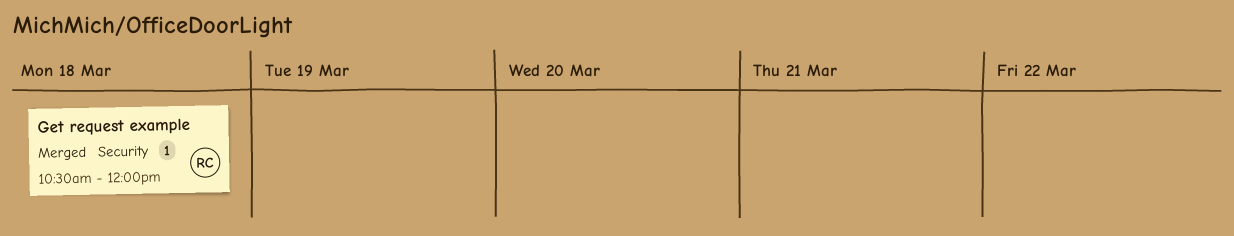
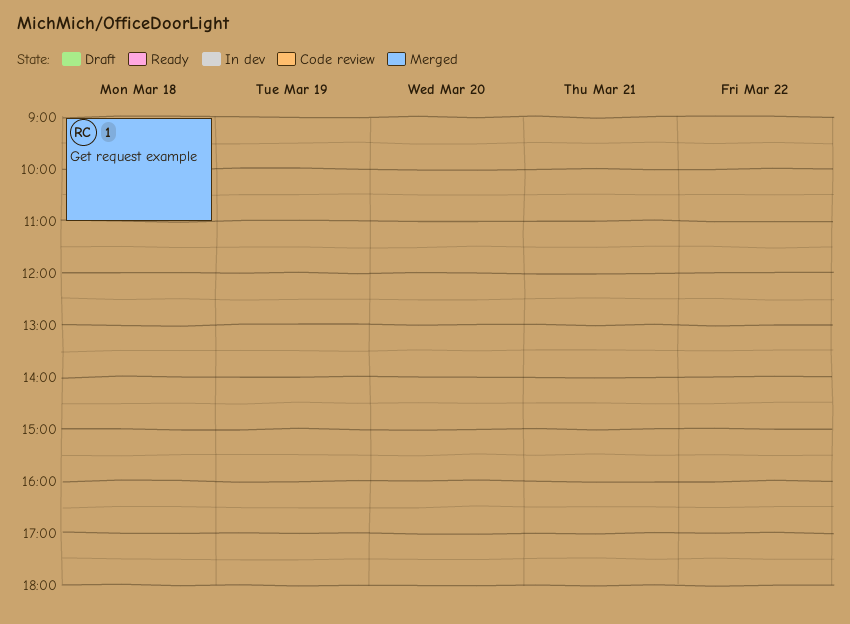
Get request example, begins: 10:30 -> 09:00
Get request example, ends: 12:00 -> 11:00

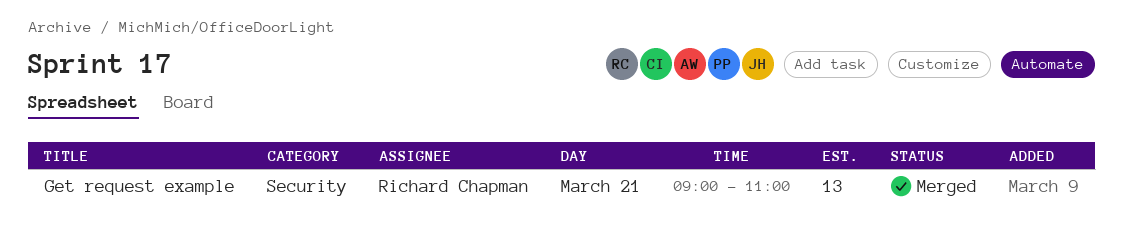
Get request example, estimate: 1 -> 13
Get request example, day: Mar 18 -> Mar 21

